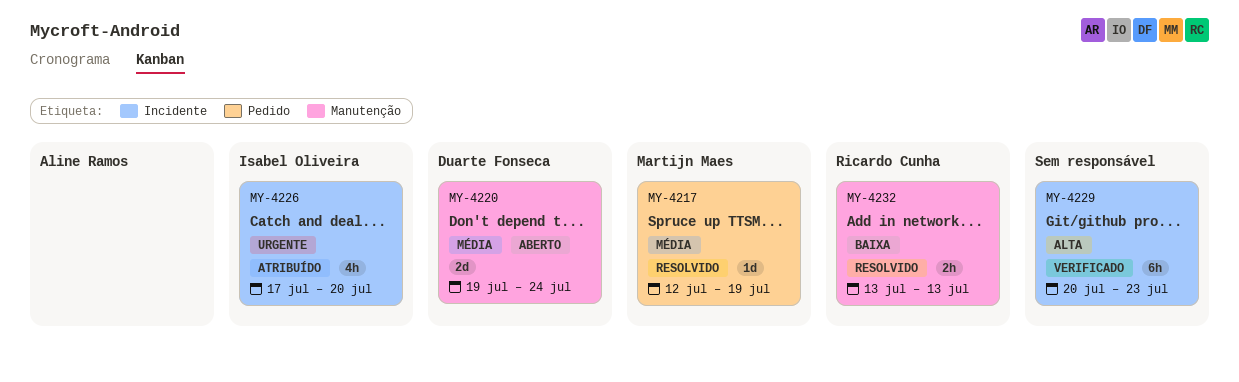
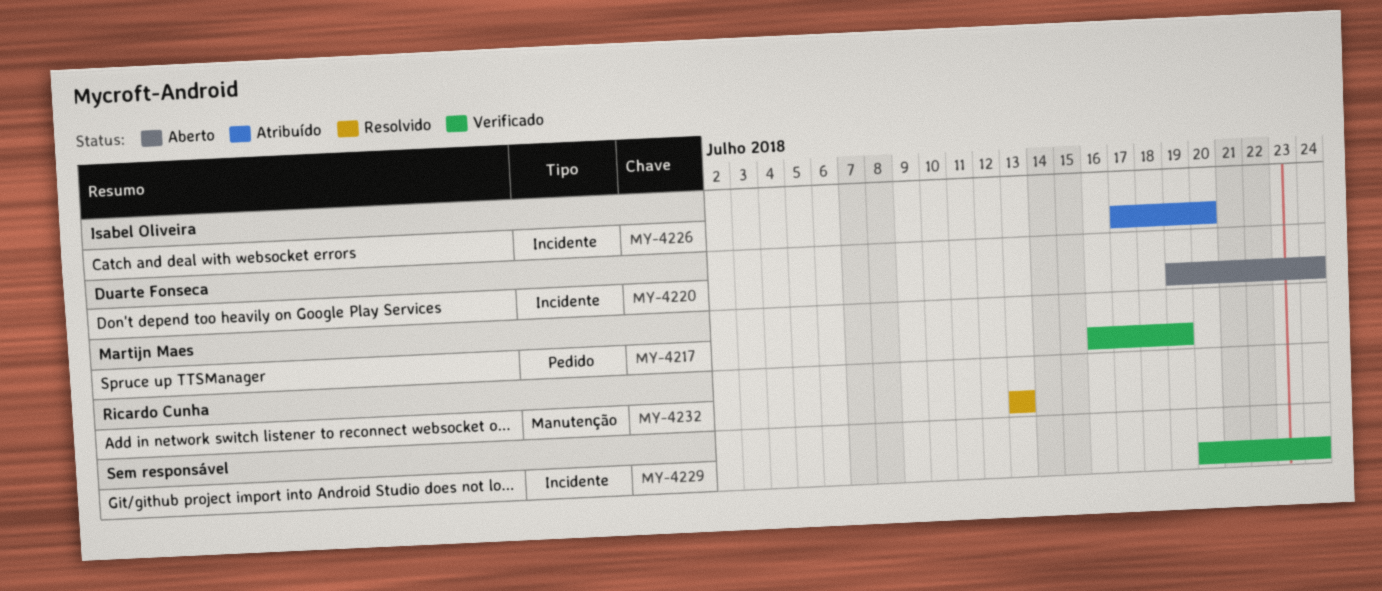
MY-4217, status: Resolvido -> Verificado
MY-4217, start: Jul 12 -> Jul 16
MY-4220, label: Manutenção -> Incidente
MY-4229, due: Jul 23 -> Jul 24

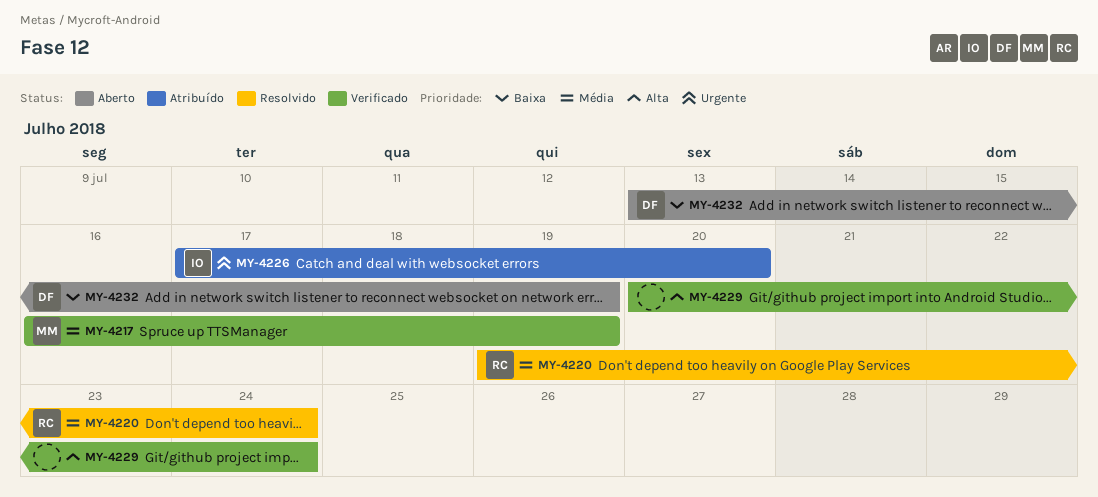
MY-4220, status: Aberto -> Resolvido
MY-4220, owner: Duarte Fonseca -> Ricardo Cunha
MY-4232, status: Resolvido -> Aberto
MY-4232, owner: Ricardo Cunha -> Duarte Fonseca
MY-4232, due: Jul 13 -> Jul 19

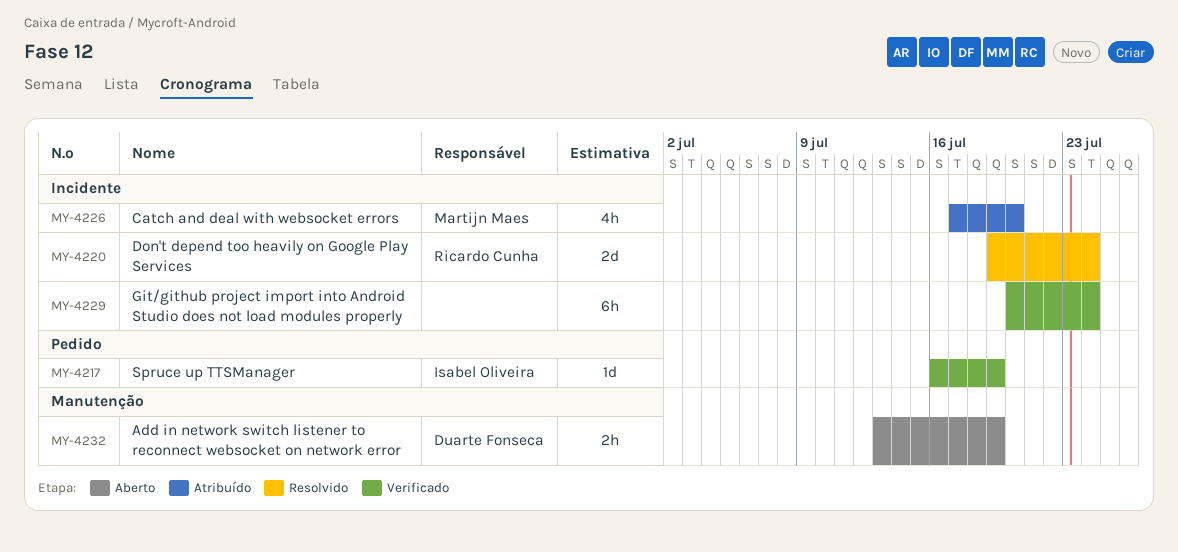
MY-4217, owner: Martijn Maes -> Isabel Oliveira
MY-4226, owner: Isabel Oliveira -> Martijn Maes

